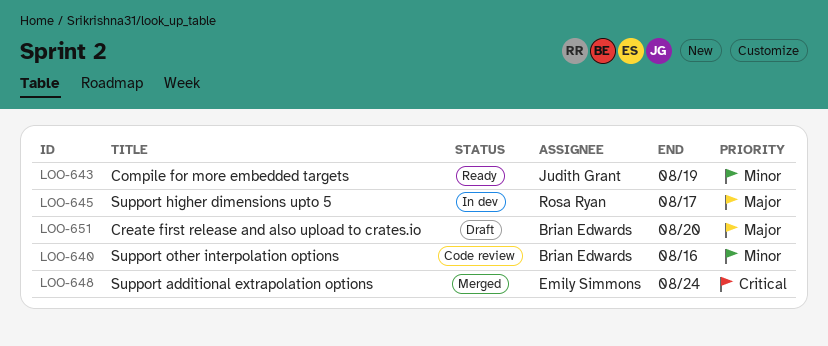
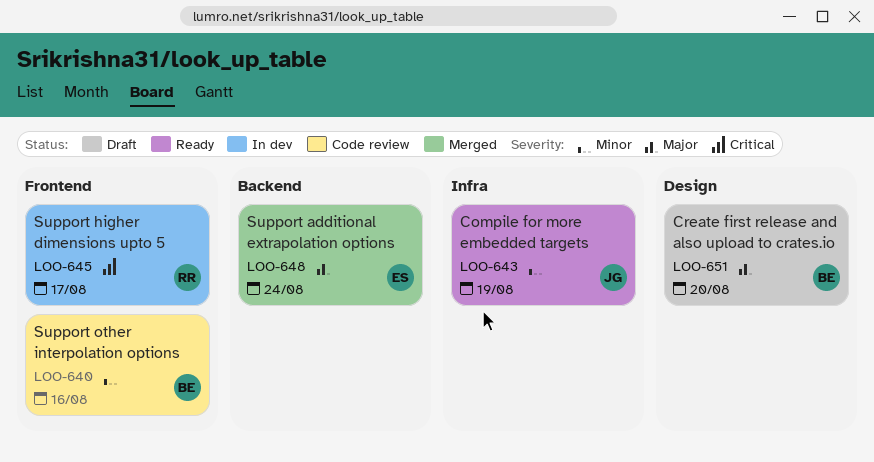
LOO-645, priority: Major -> Critical
LOO-648, priority: Critical -> Major

